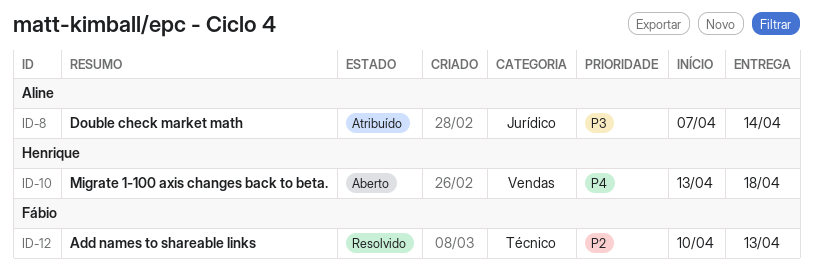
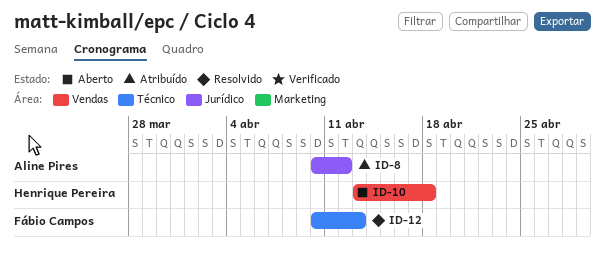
ID-8, start: Apr 7 -> Apr 10
ID-8, due: Apr 14 -> Apr 12

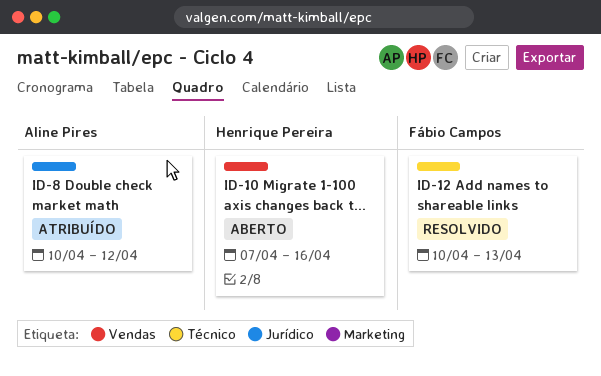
ID-10, start: Apr 13 -> Apr 7
ID-10, due: Apr 18 -> Apr 16

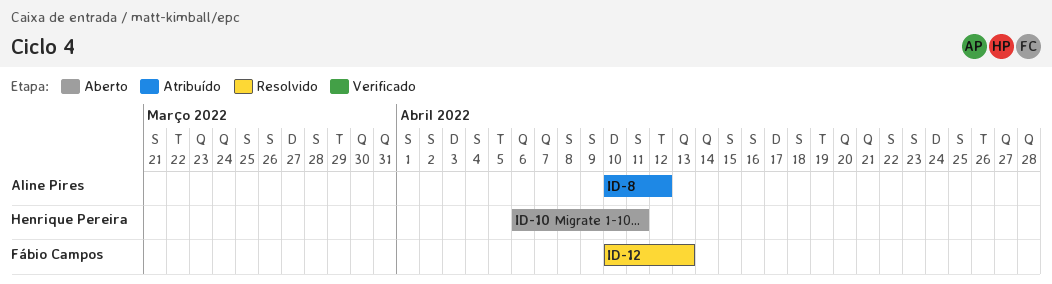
ID-10, start: Apr 7 -> Apr 6
ID-10, due: Apr 16 -> Apr 11

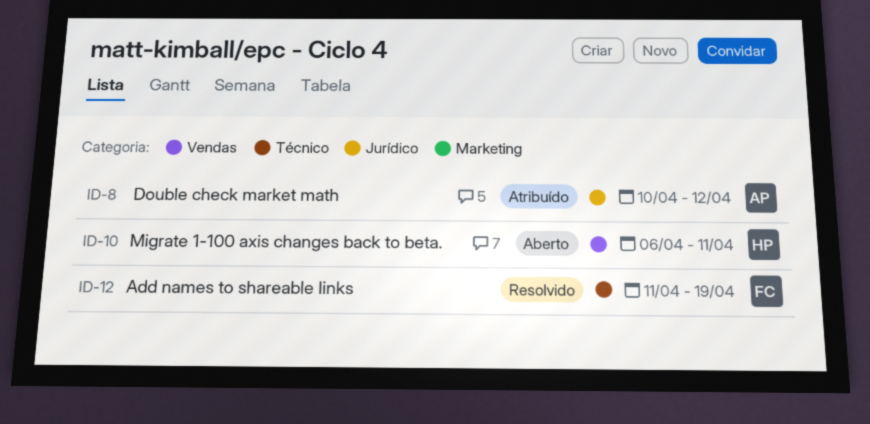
ID-12, start: Apr 10 -> Apr 11
ID-12, due: Apr 13 -> Apr 19

